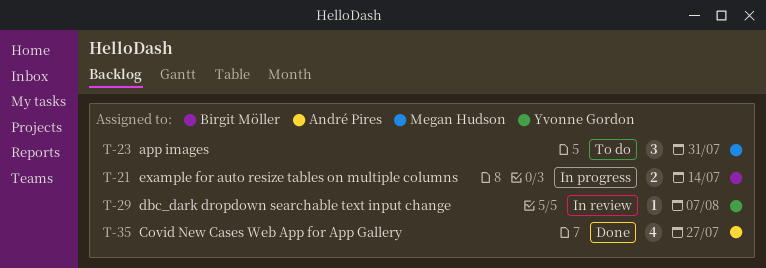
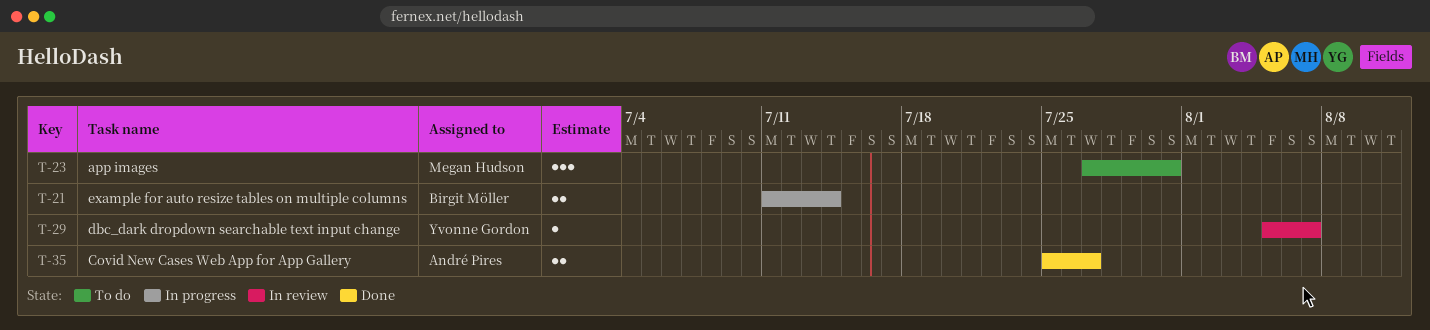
T-35, estimate: 4 -> 2

